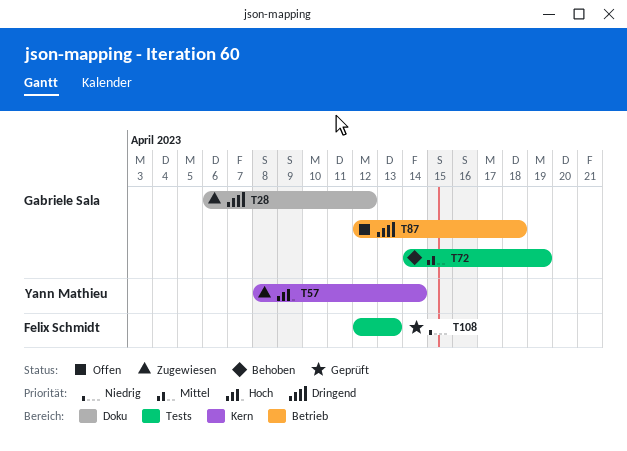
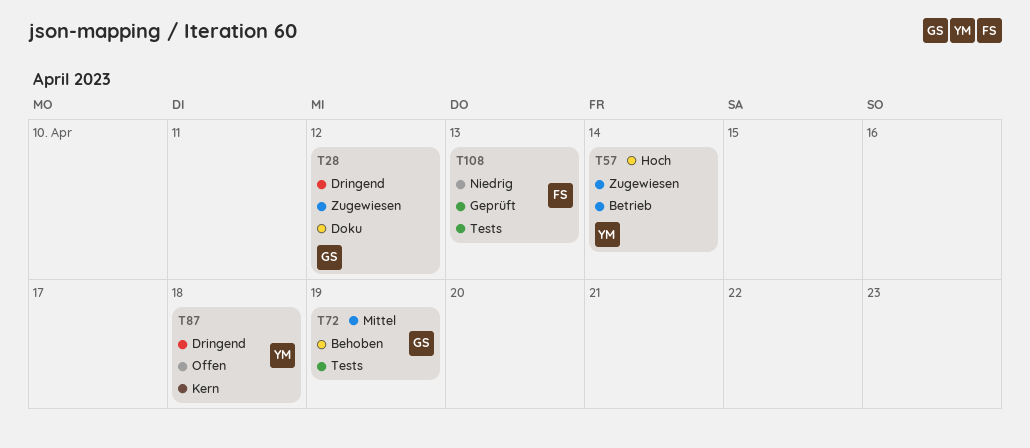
T57, label: Kern -> Betrieb
T87, owner: Gabriele Sala -> Yann Mathieu
T87, label: Betrieb -> Kern

